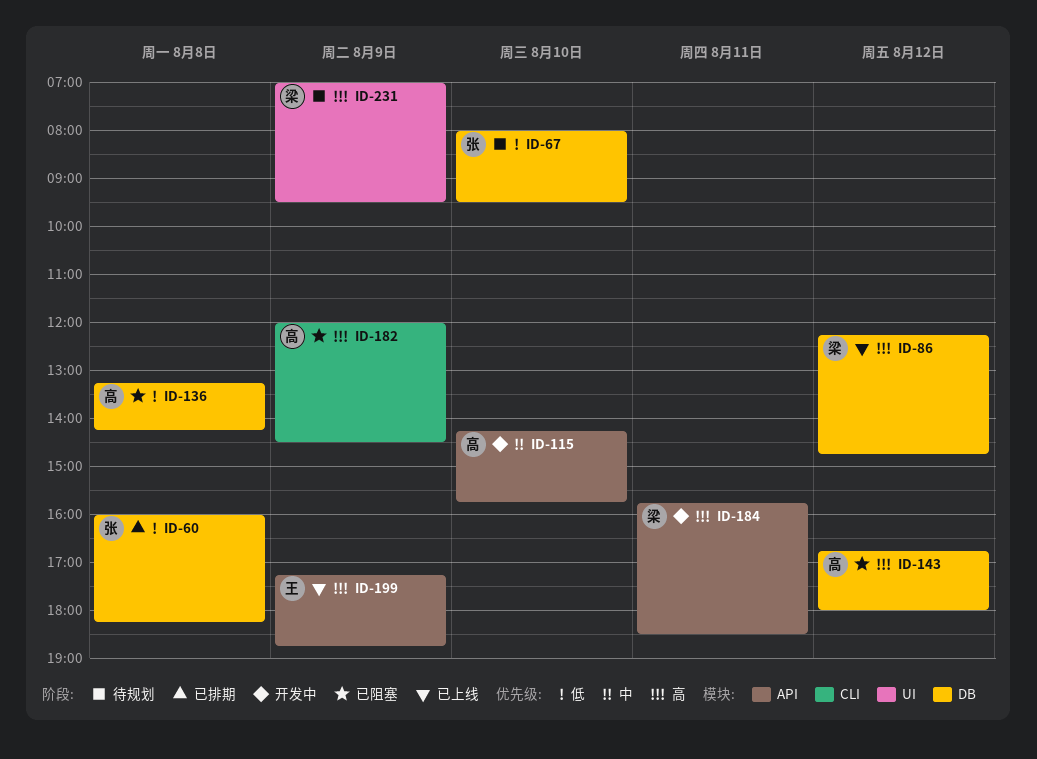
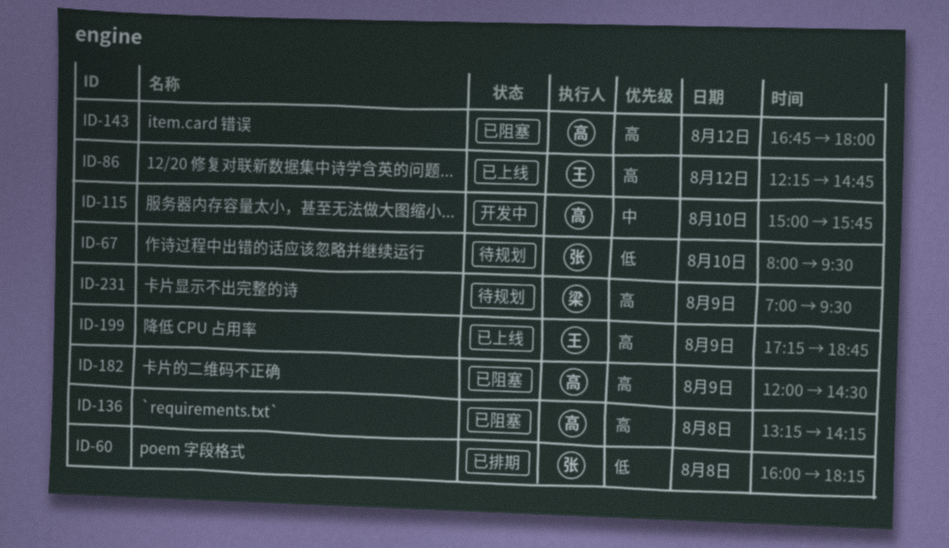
ID-86, owner: 梁 -> 王
ID-115, begins: 14:15 -> 15:00
ID-136, priority: 低 -> 高
ID-184: present -> none

